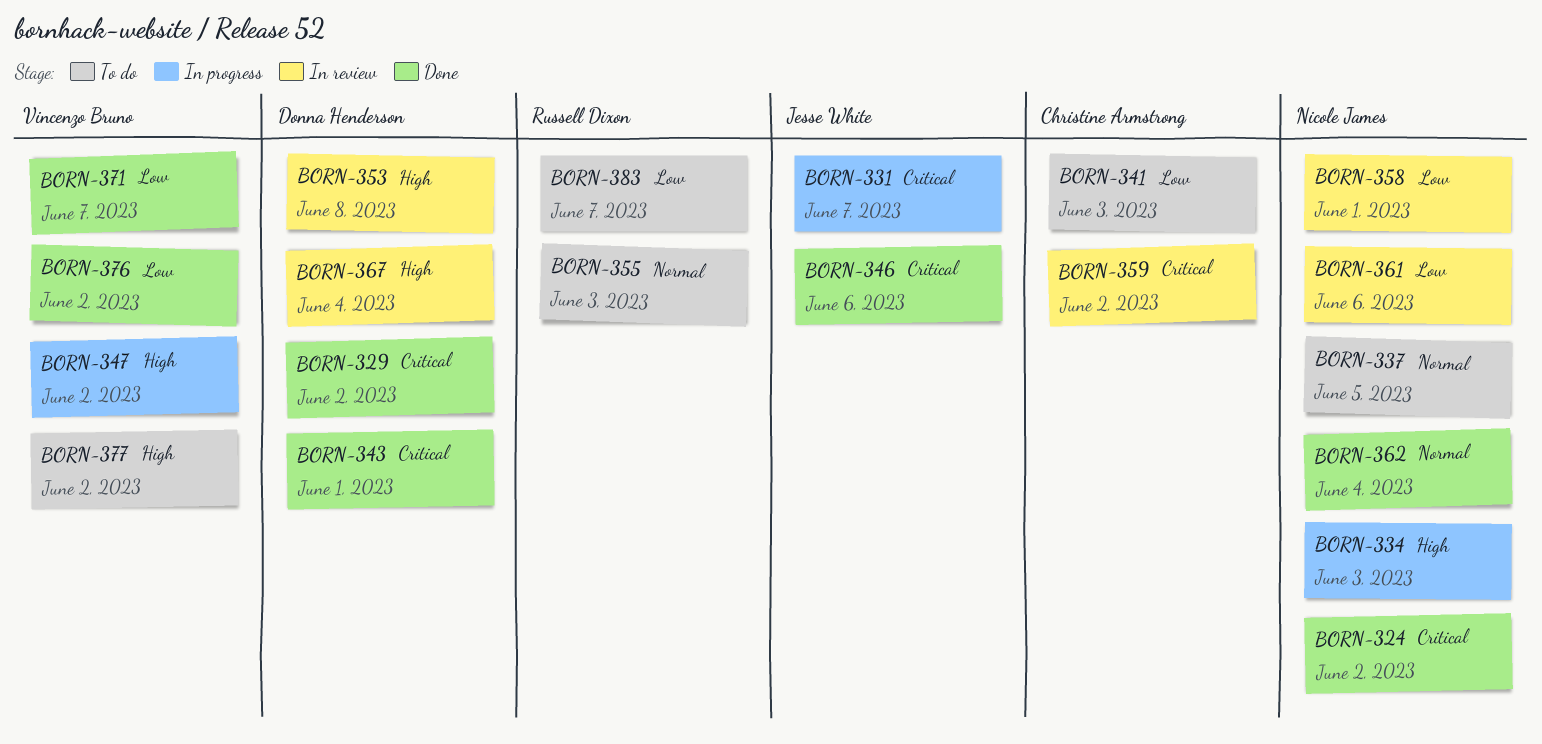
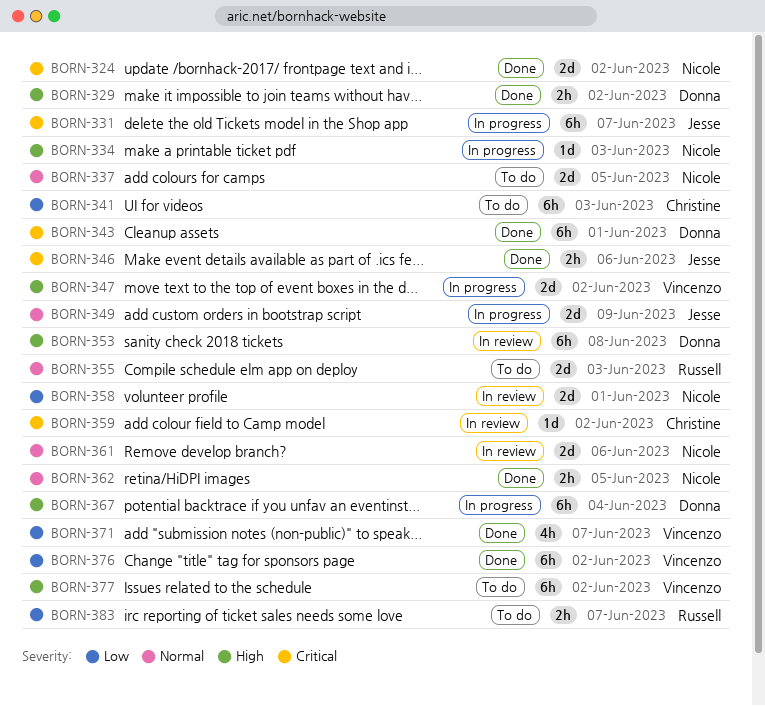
BORN-329, priority: Critical -> High
BORN-349: none -> present
BORN-361, priority: Low -> Normal
BORN-362, due: Jun 4 -> Jun 5
BORN-367, status: In review -> In progress

